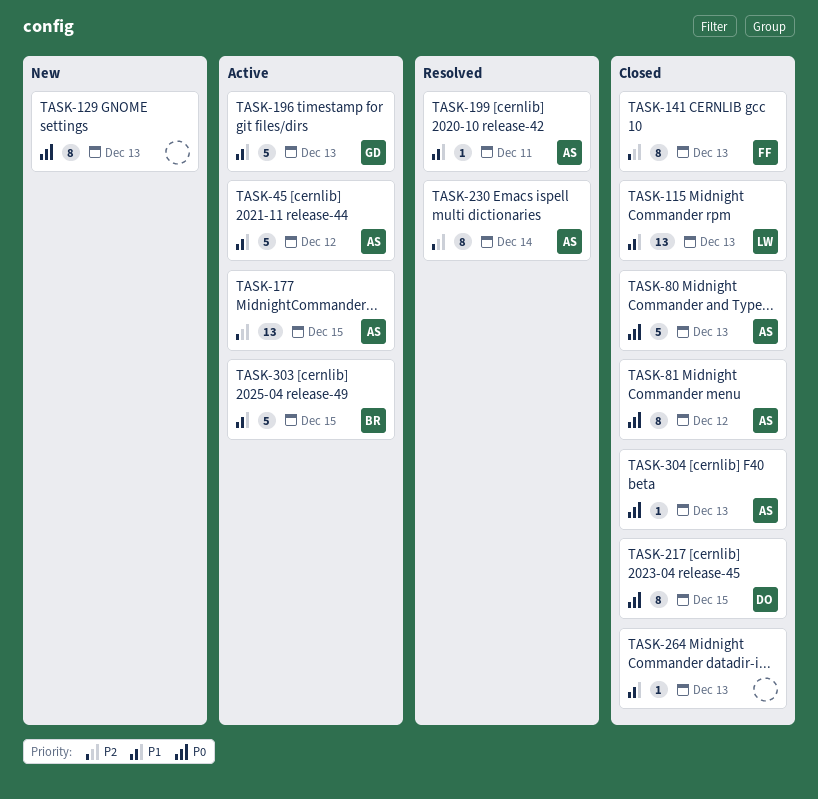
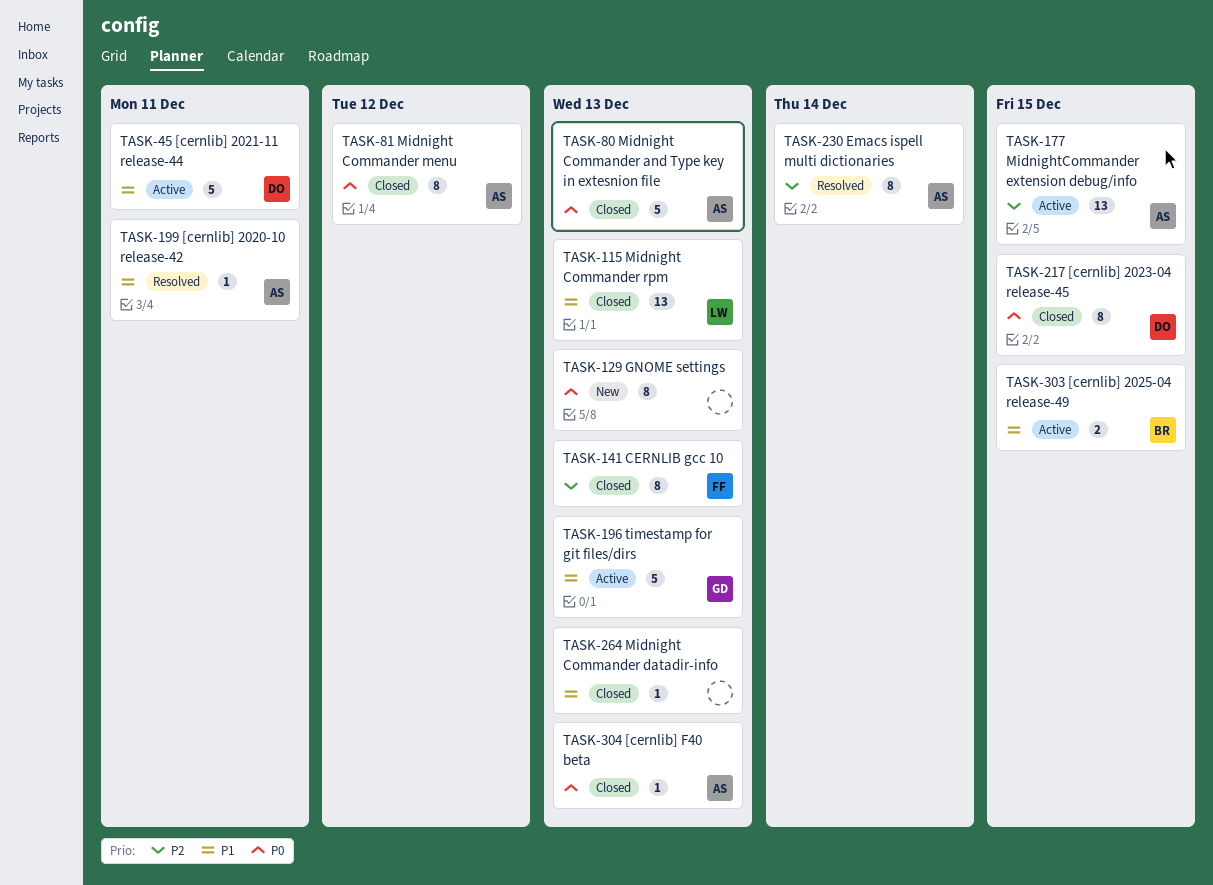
TASK-45, owner: AS -> DO
TASK-45, due: Dec 12 -> Dec 11
TASK-303, estimate: 5 -> 2

